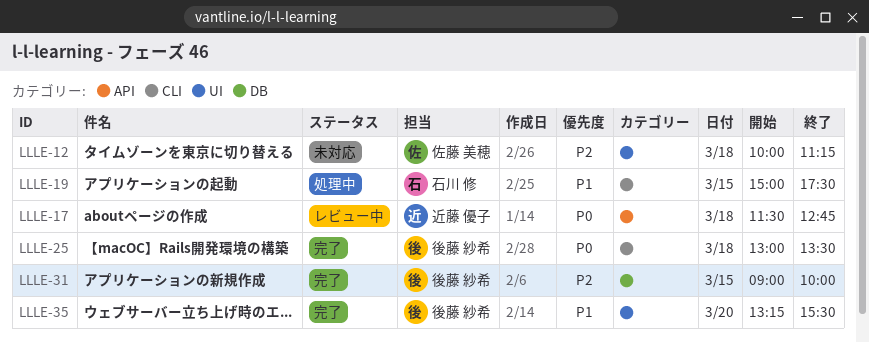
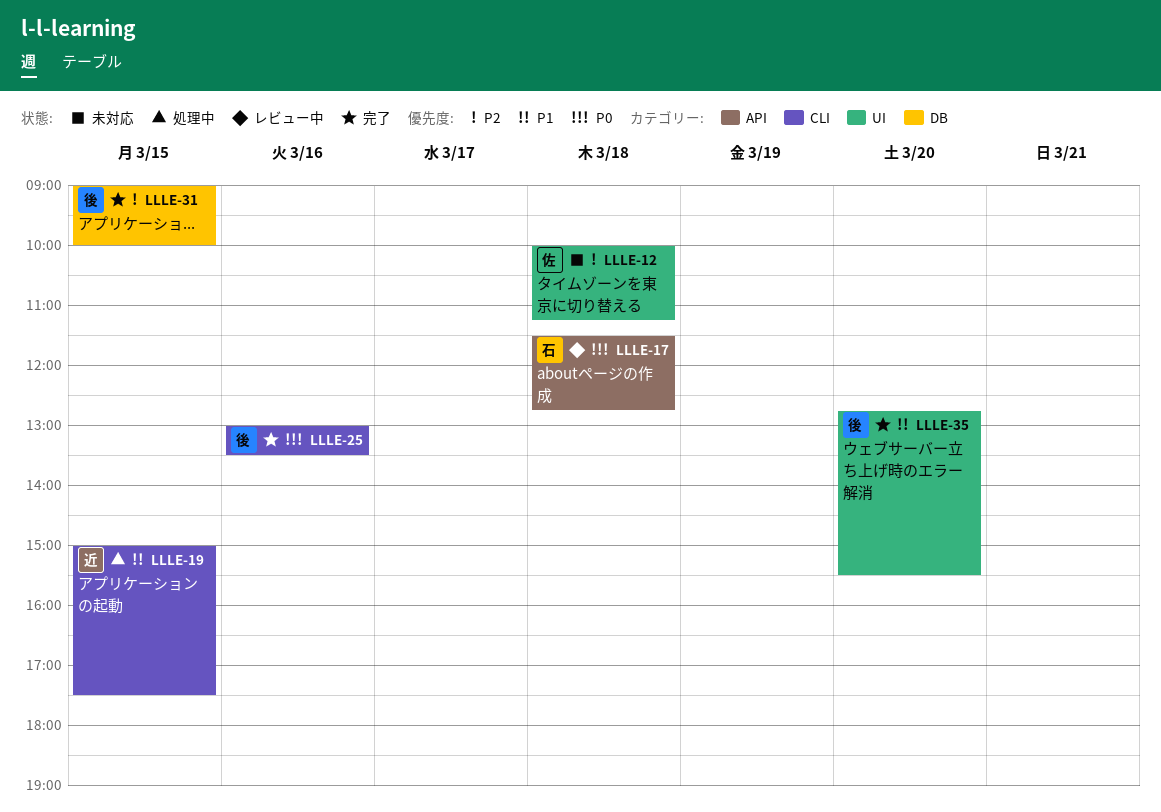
LLLE-17, owner: 近藤 優子 -> 石川 修
LLLE-19, owner: 石川 修 -> 近藤 優子
LLLE-25, day: Mar 18 -> Mar 16
LLLE-35, begins: 13:15 -> 12:45

